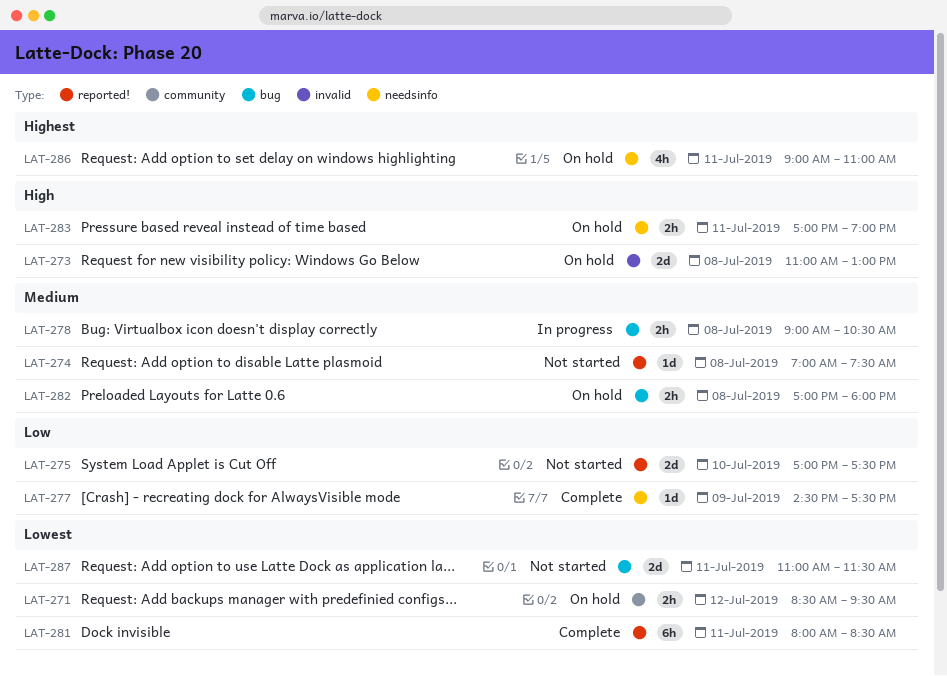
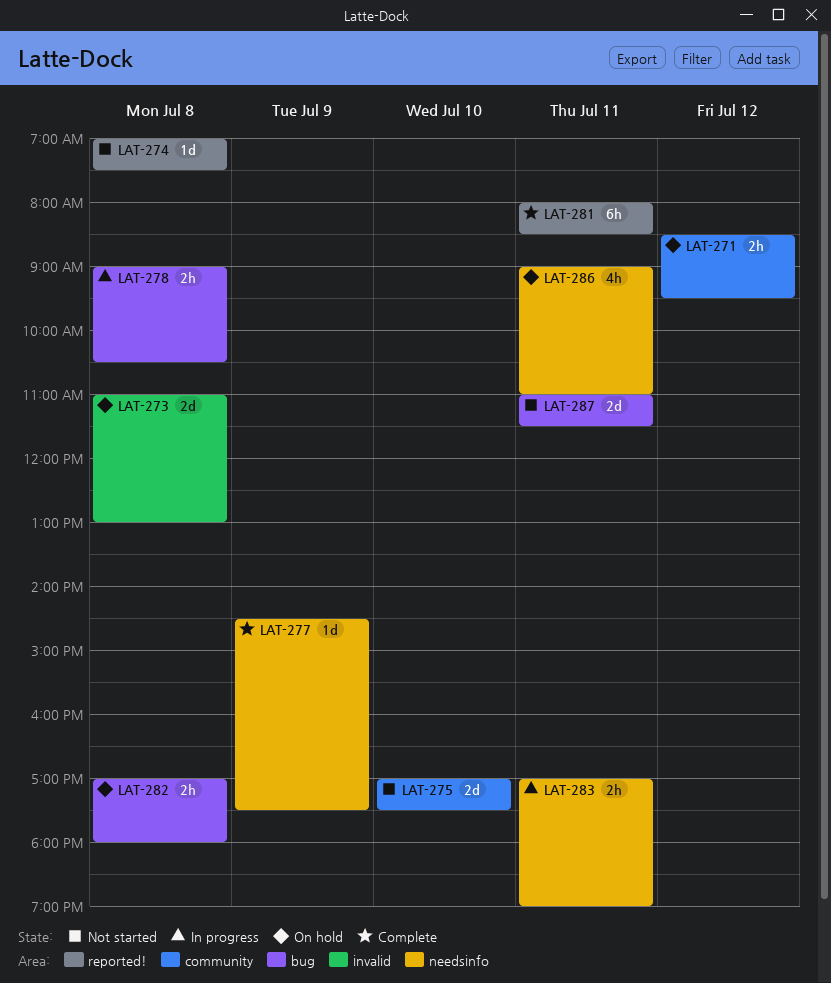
LAT-275, label: reported! -> community
LAT-283, status: On hold -> In progress

